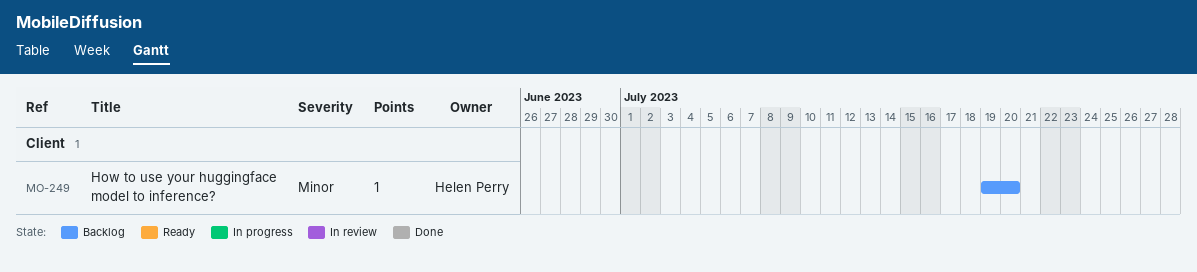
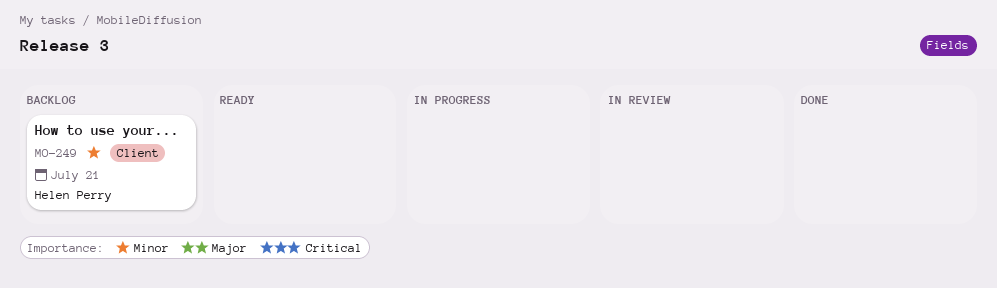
MO-249, due: Jul 20 -> Jul 21

